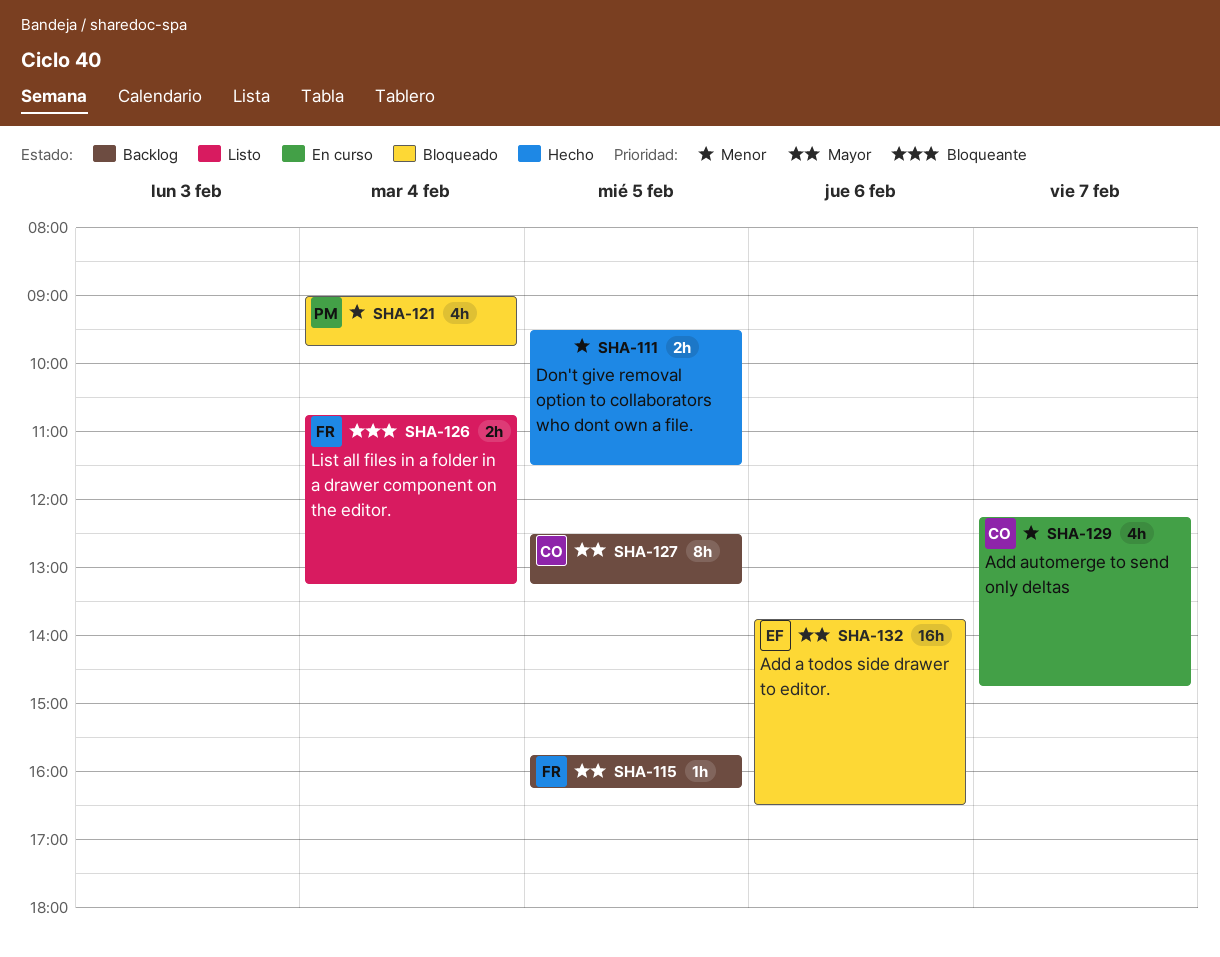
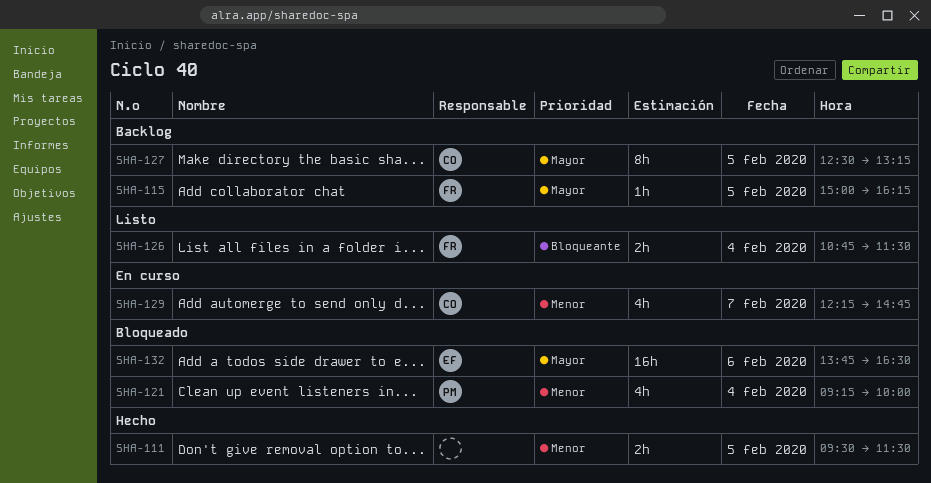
SHA-115, begins: 15:45 -> 15:00
SHA-121, begins: 09:00 -> 09:15
SHA-121, ends: 09:45 -> 10:00
SHA-126, ends: 13:15 -> 11:30

